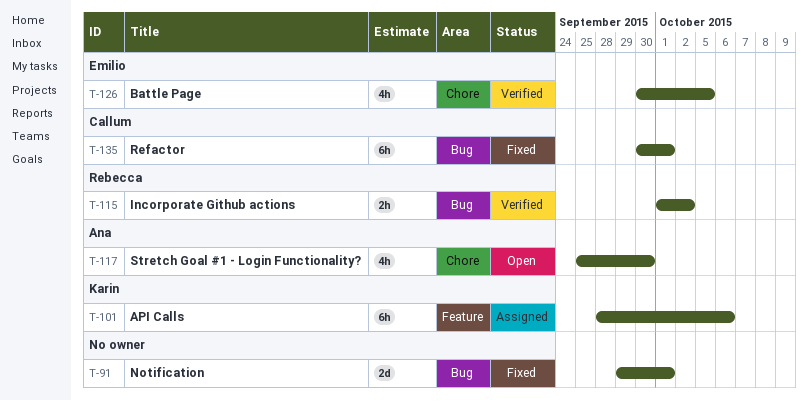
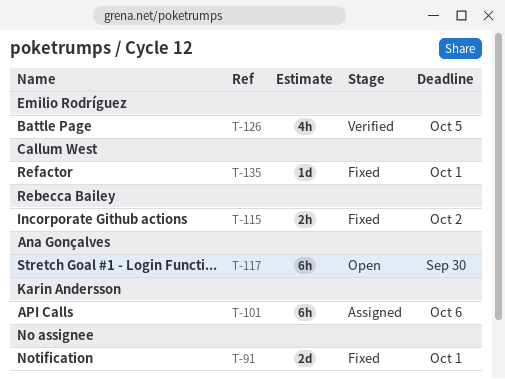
T-115, status: Verified -> Fixed
T-117, estimate: 4h -> 6h
T-135, estimate: 6h -> 1d

